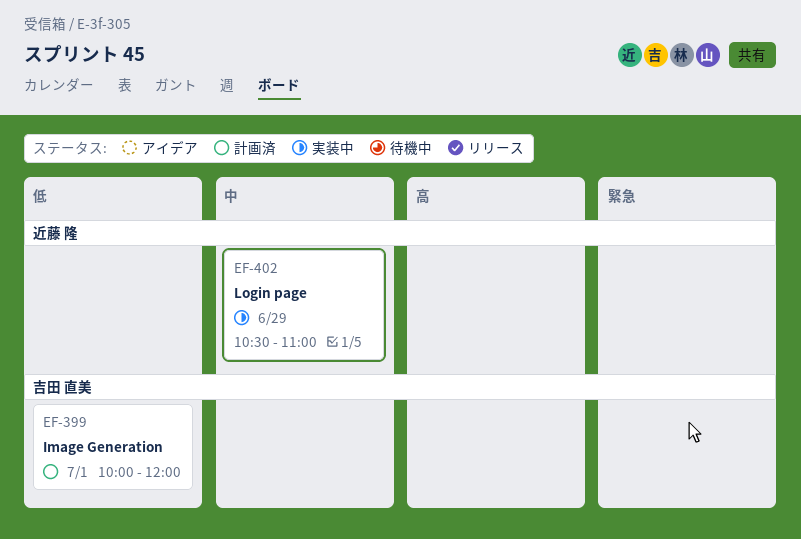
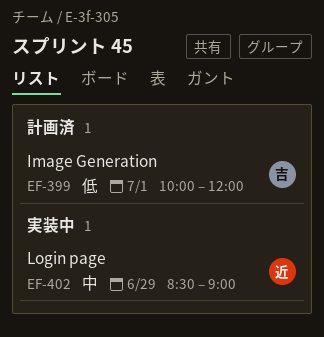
EF-402, begins: 10:30 -> 08:30
EF-402, ends: 11:00 -> 09:00

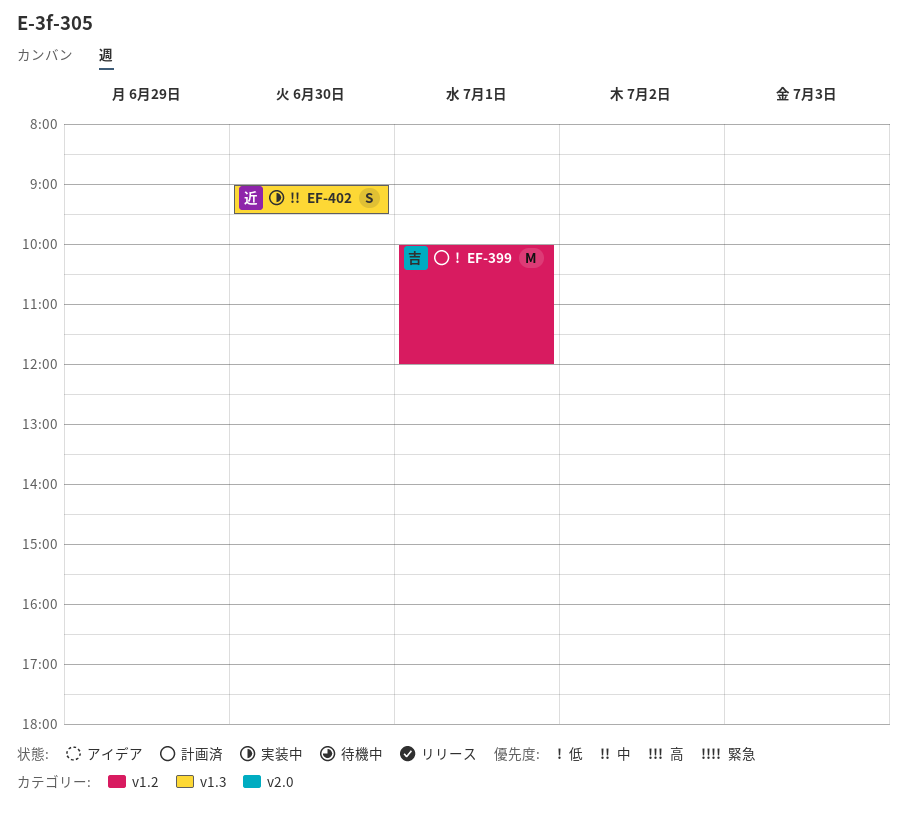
EF-402, day: Jun 29 -> Jun 30
EF-402, begins: 08:30 -> 09:00
EF-402, ends: 09:00 -> 09:30

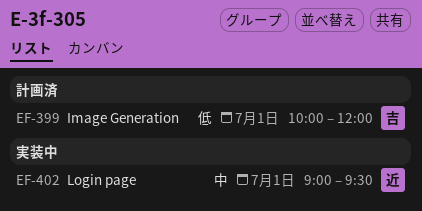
EF-402, day: Jun 30 -> Jul 1

